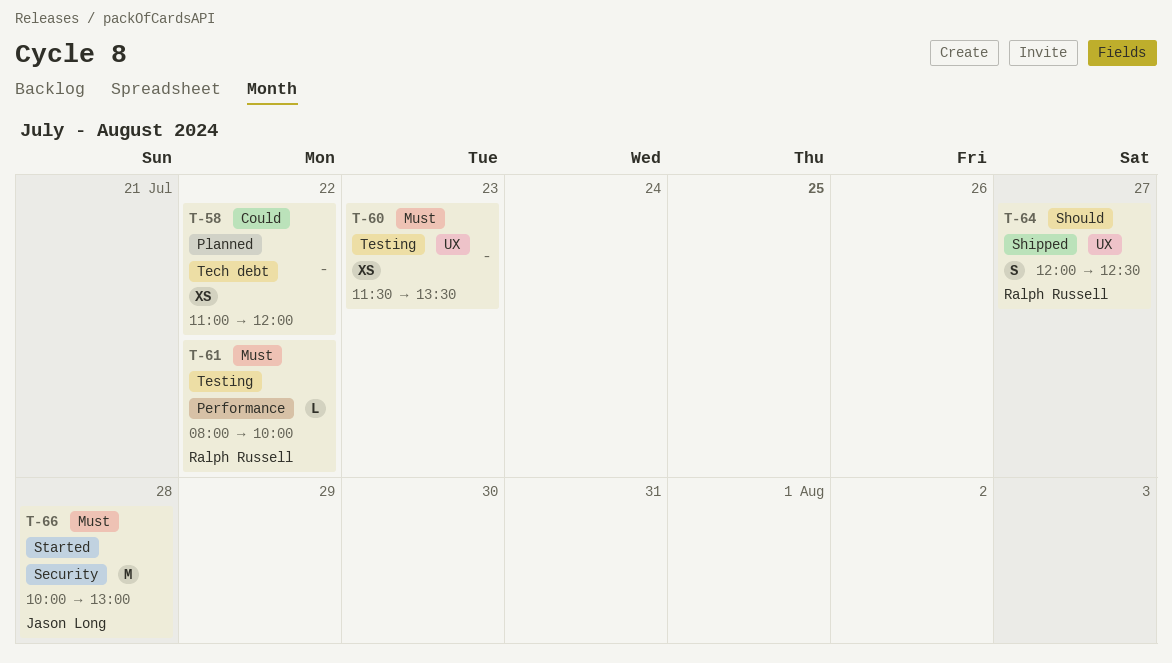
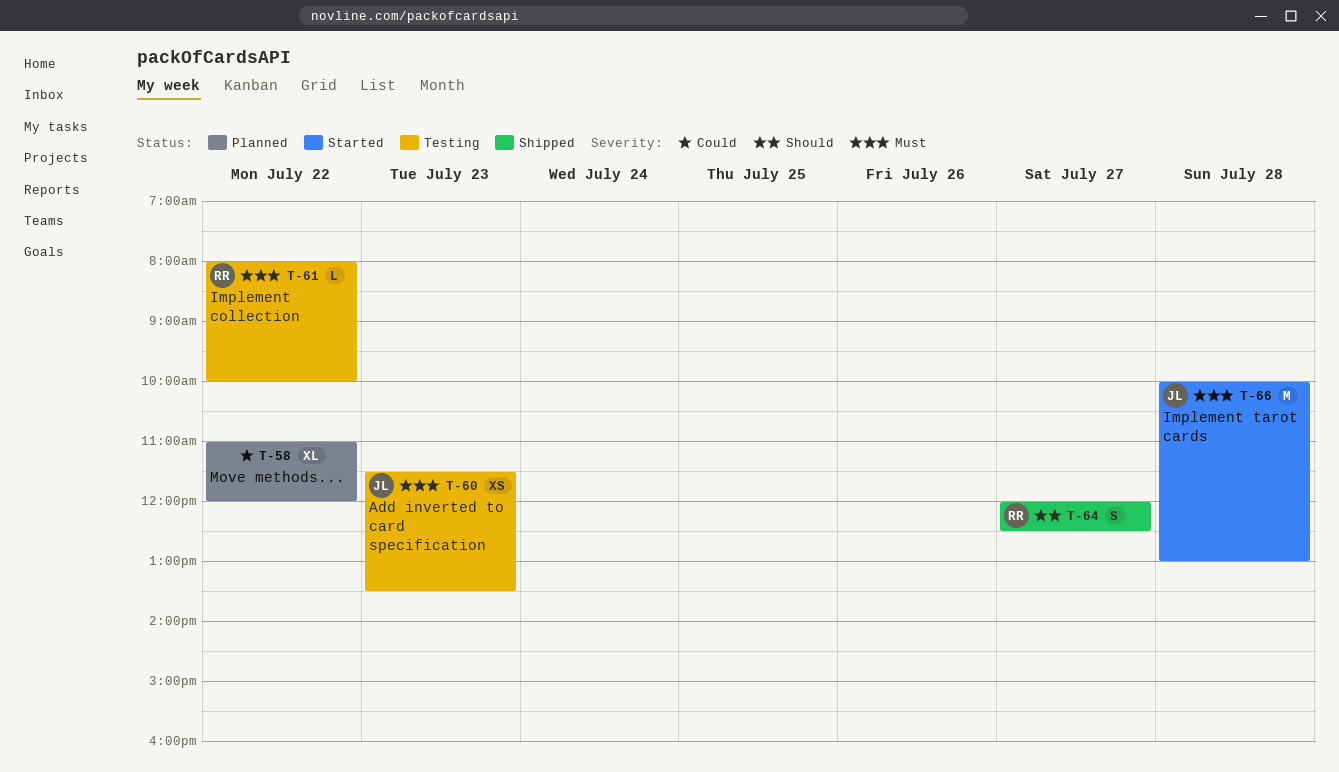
T-58, estimate: XS -> XL
T-60, owner: none -> Jason Long

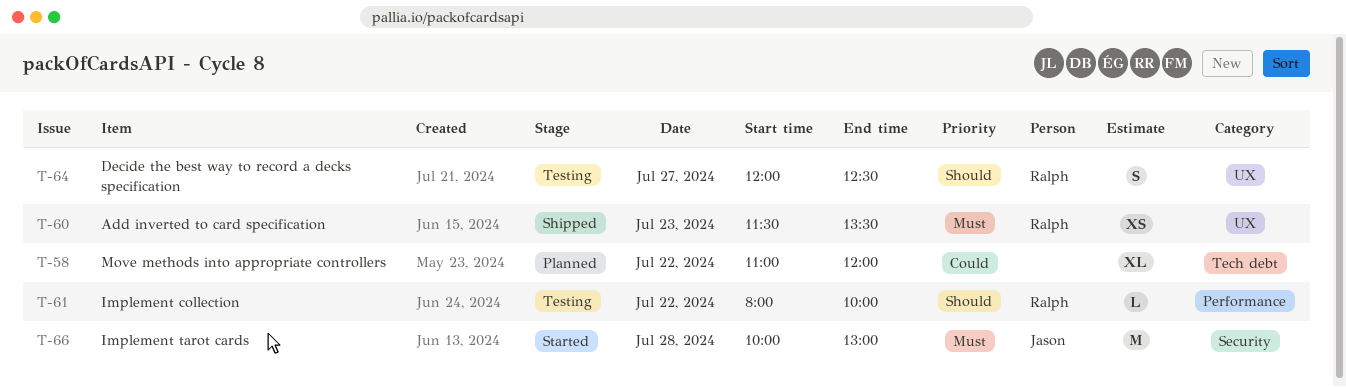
T-60, status: Testing -> Shipped
T-60, owner: Jason -> Ralph
T-61, priority: Must -> Should
T-64, status: Shipped -> Testing

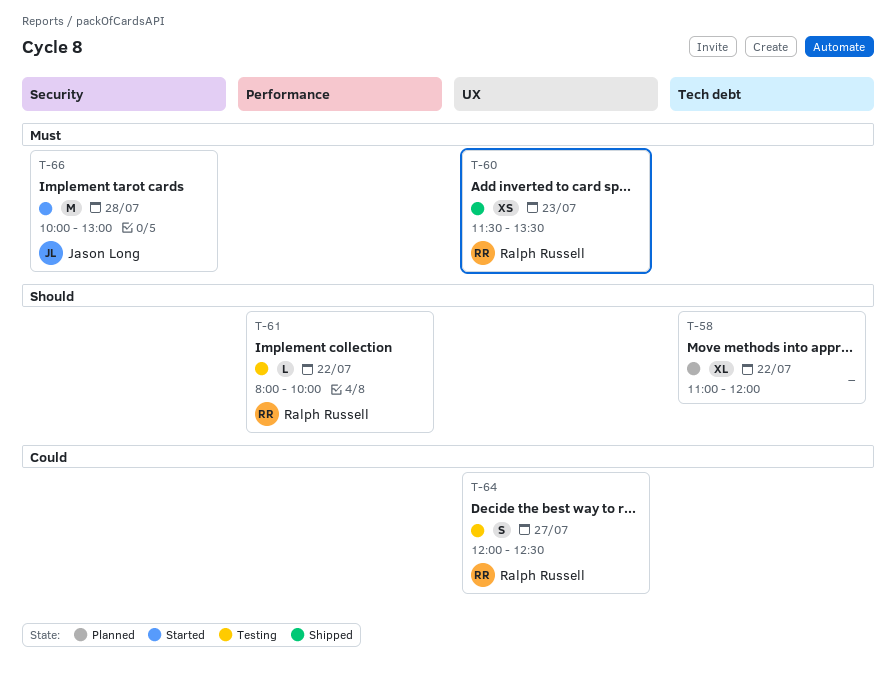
T-58, priority: Could -> Should
T-64, priority: Should -> Could

